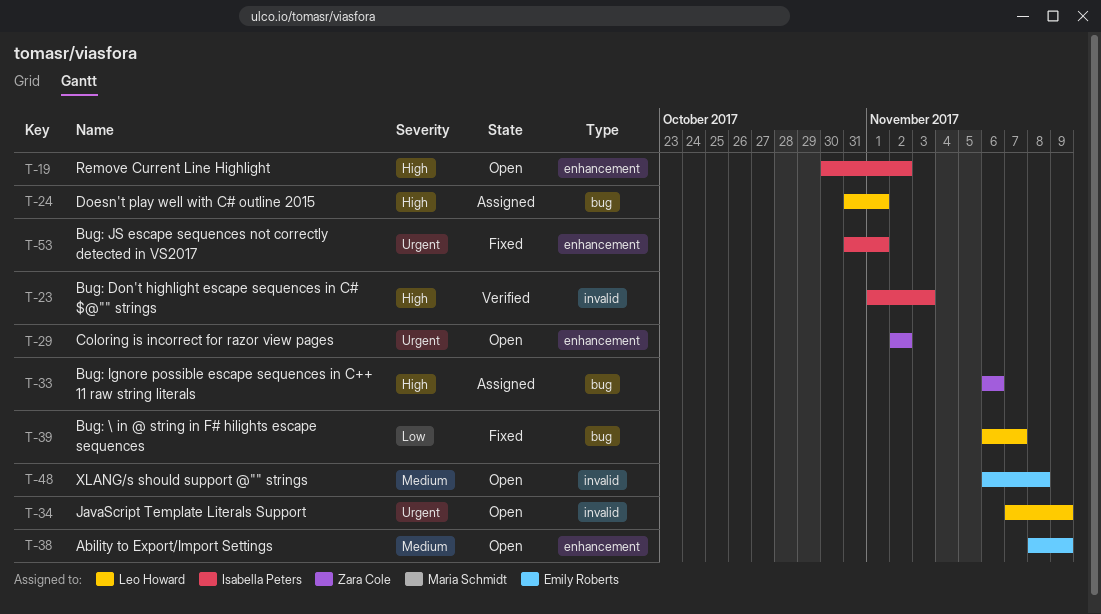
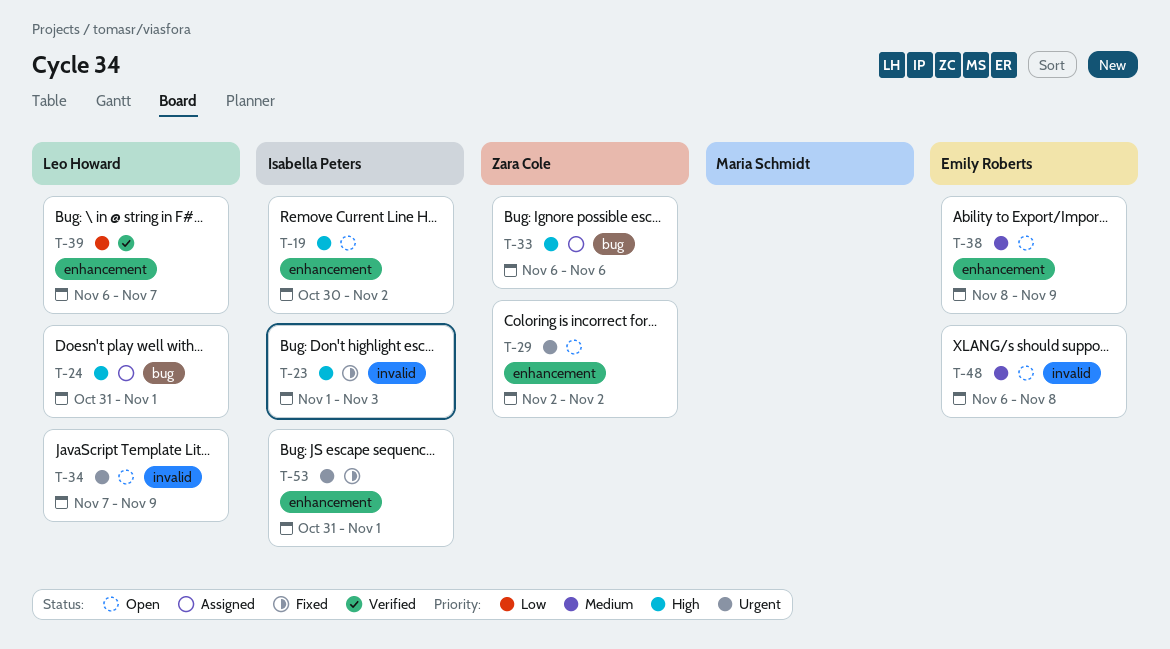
T-23, status: Verified -> Fixed
T-39, status: Fixed -> Verified
T-39, label: bug -> enhancement

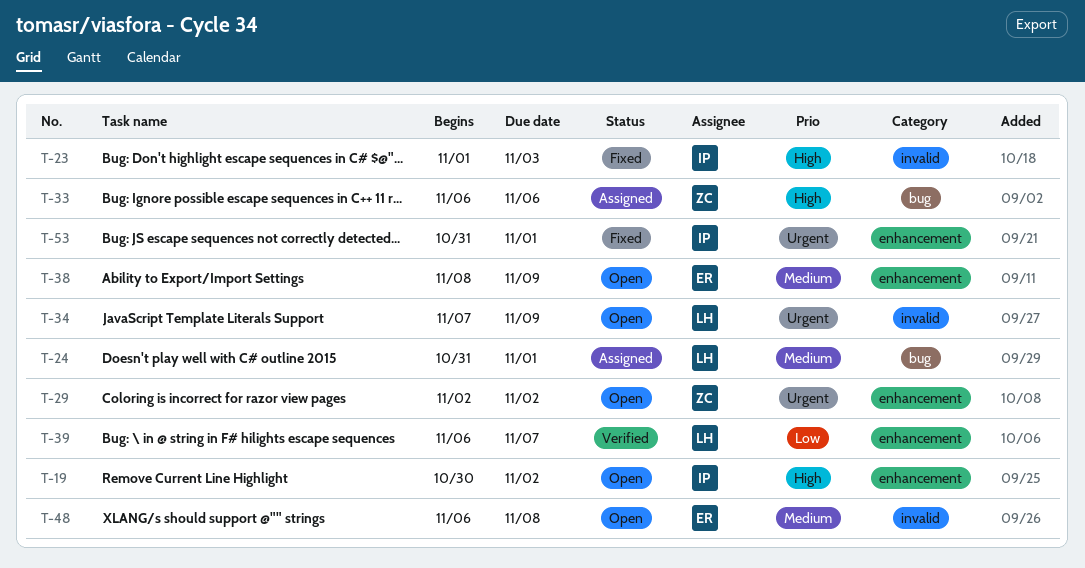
T-24, priority: High -> Medium

